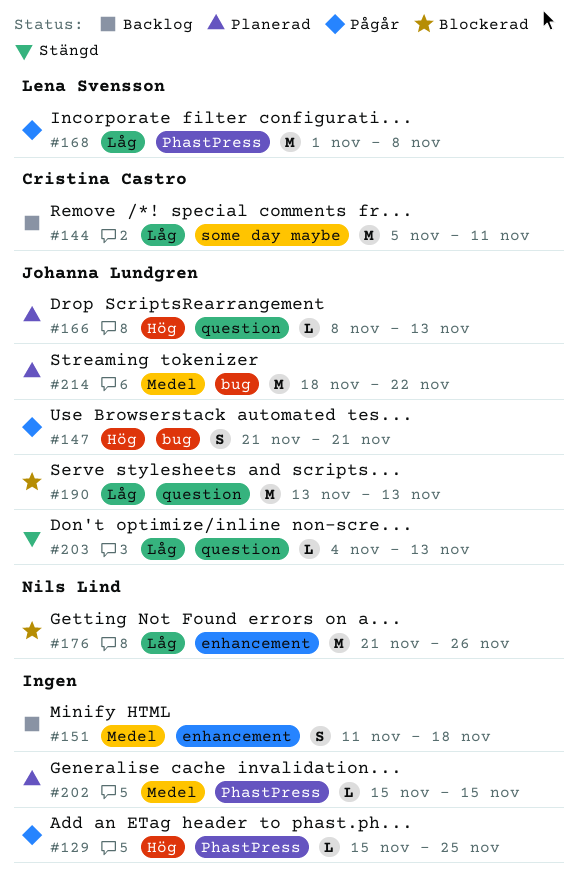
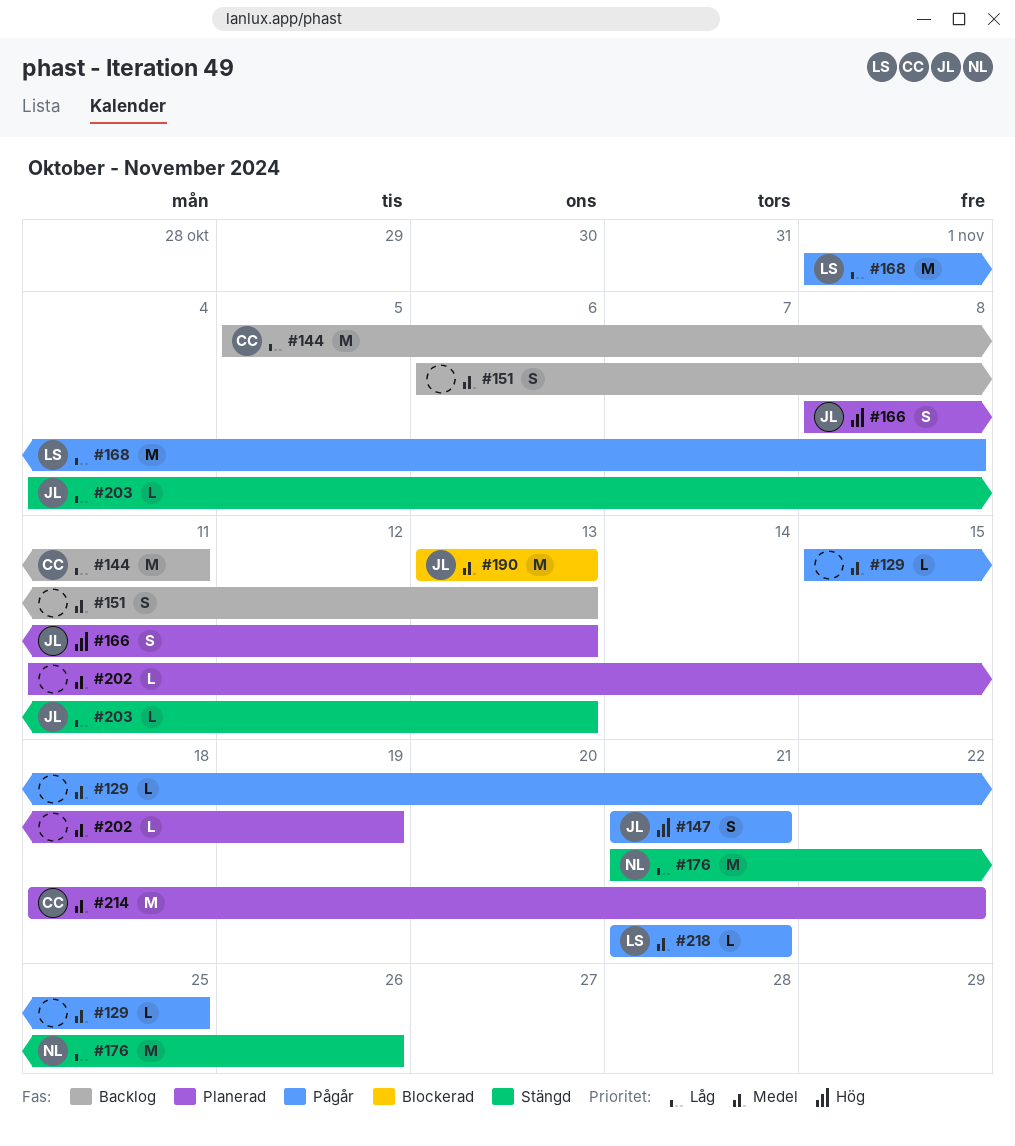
#129, priority: Hög -> Medel
#151, start: Nov 11 -> Nov 6
#151, due: Nov 18 -> Nov 13
#166, estimate: L -> S
#176, status: Blockerad -> Stängd
#190, priority: Låg -> Medel
#202, start: Nov 15 -> Nov 11
#202, due: Nov 15 -> Nov 19
#214, owner: Johanna Lundgren -> Cristina Castro
#218: none -> present

